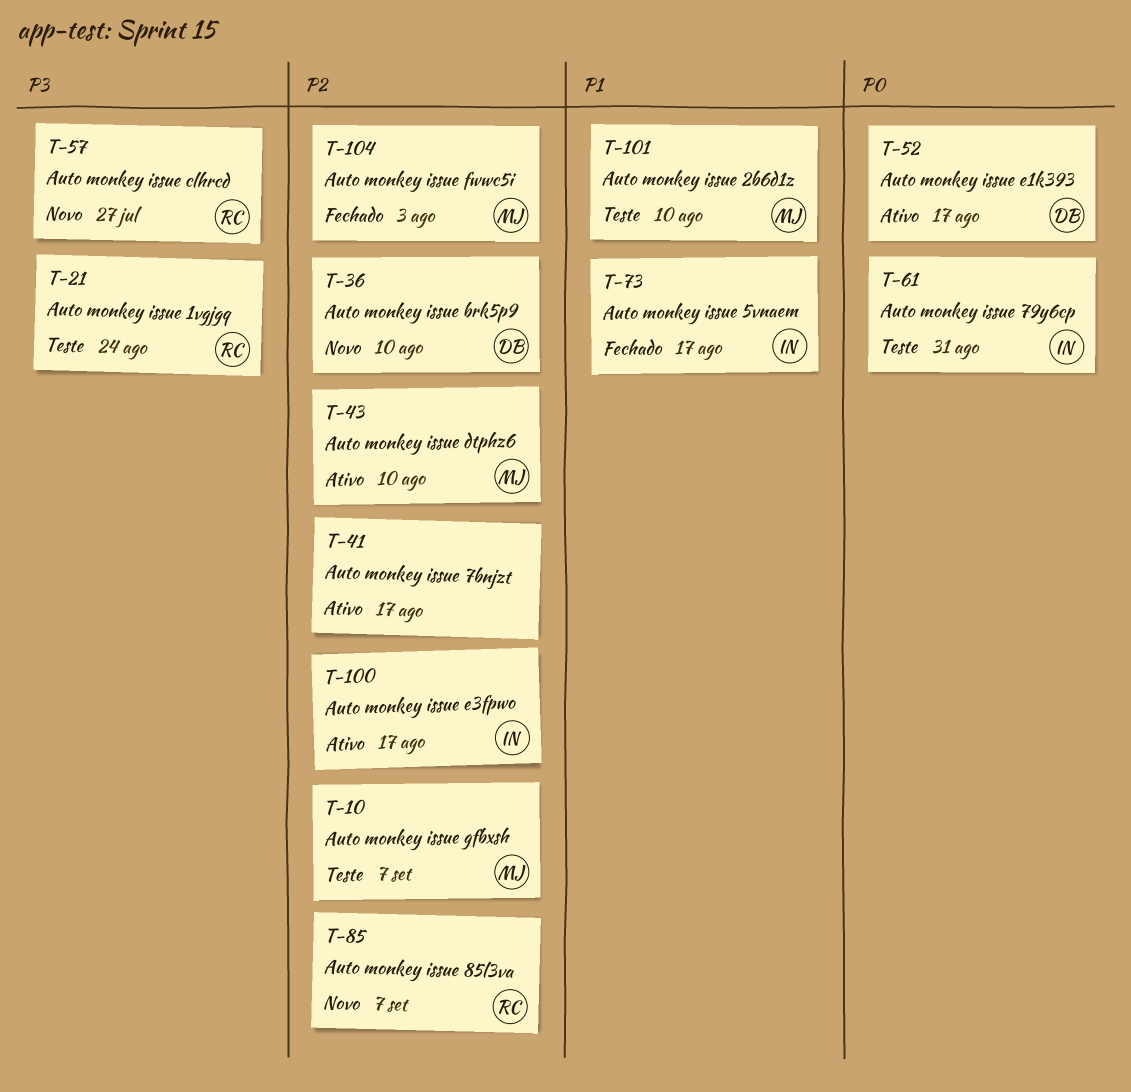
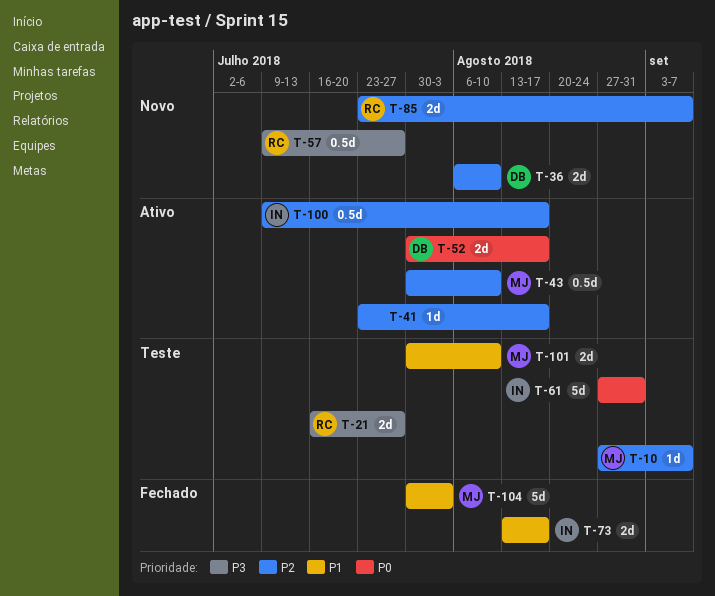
T-21, due: Aug 24 -> Jul 27
T-104, priority: P2 -> P1

